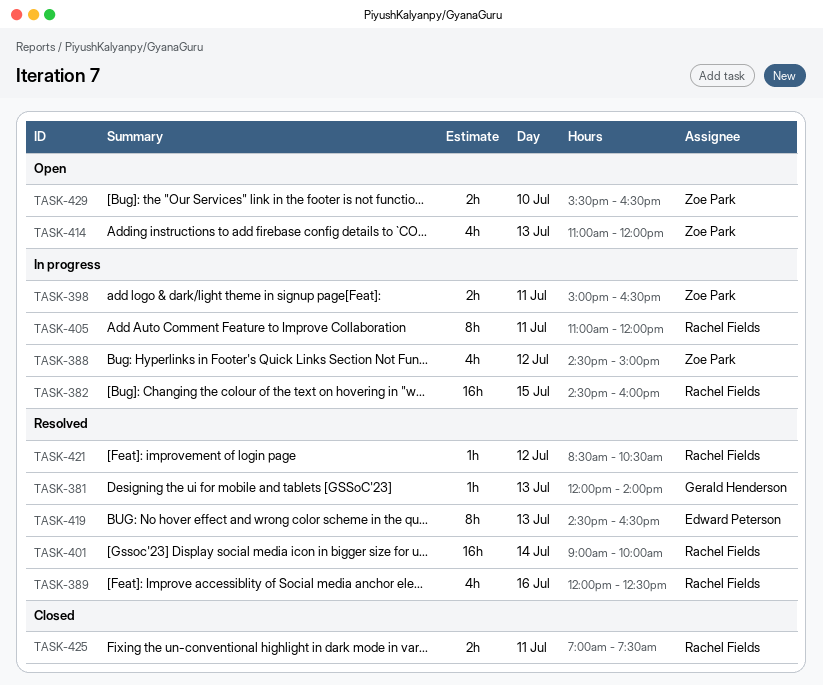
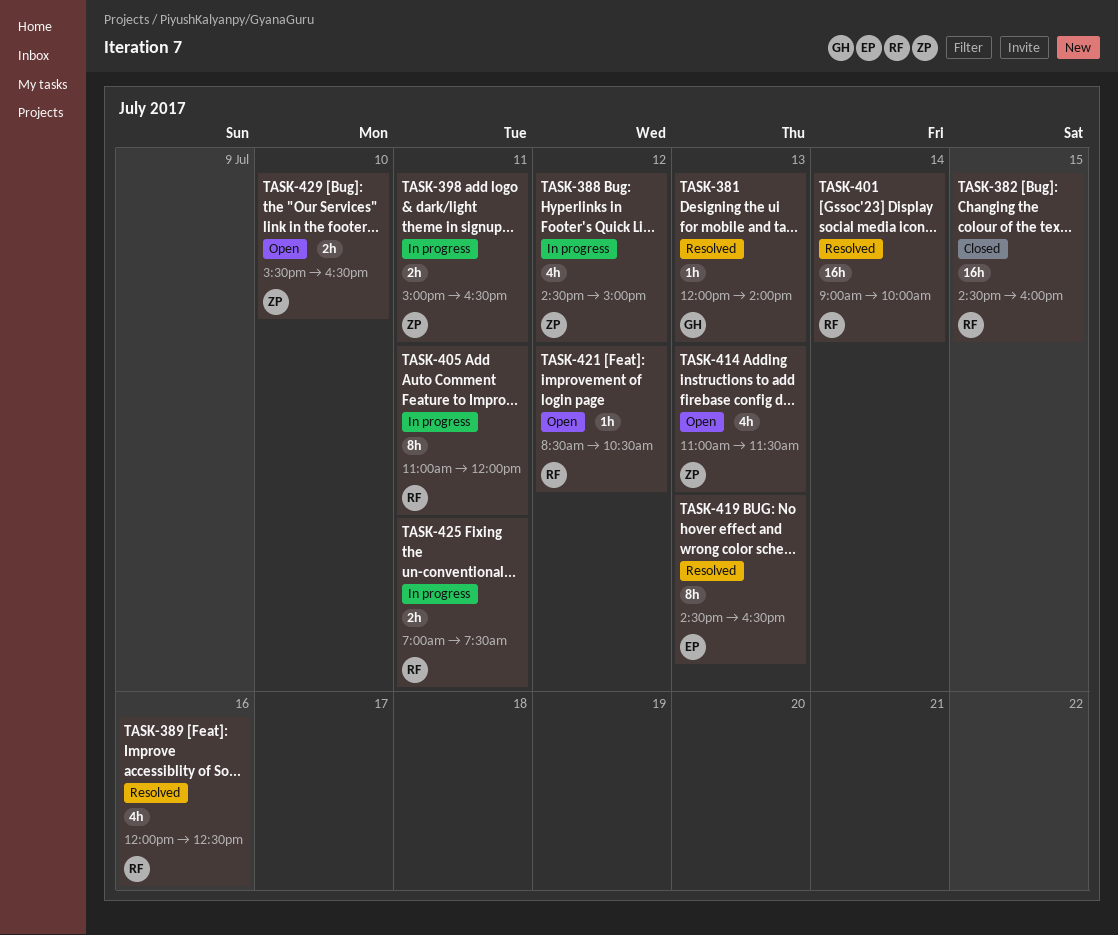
TASK-382, status: In progress -> Closed
TASK-414, ends: 12:00 -> 11:30
TASK-421, status: Resolved -> Open
TASK-425, status: Closed -> In progress

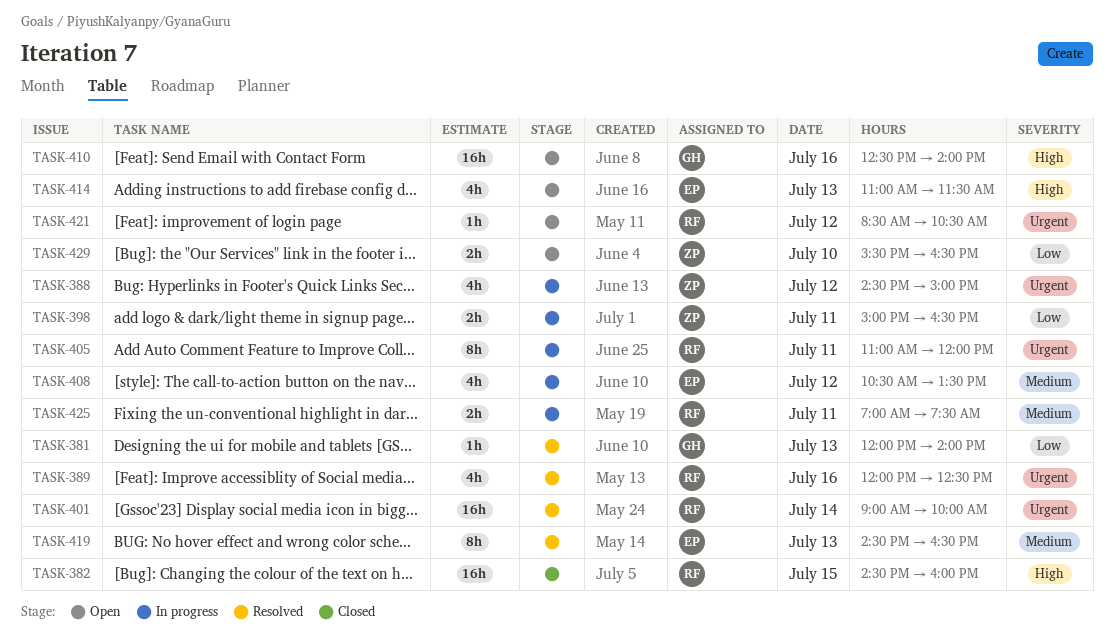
TASK-408: none -> present
TASK-410: none -> present
TASK-414, owner: ZP -> EP

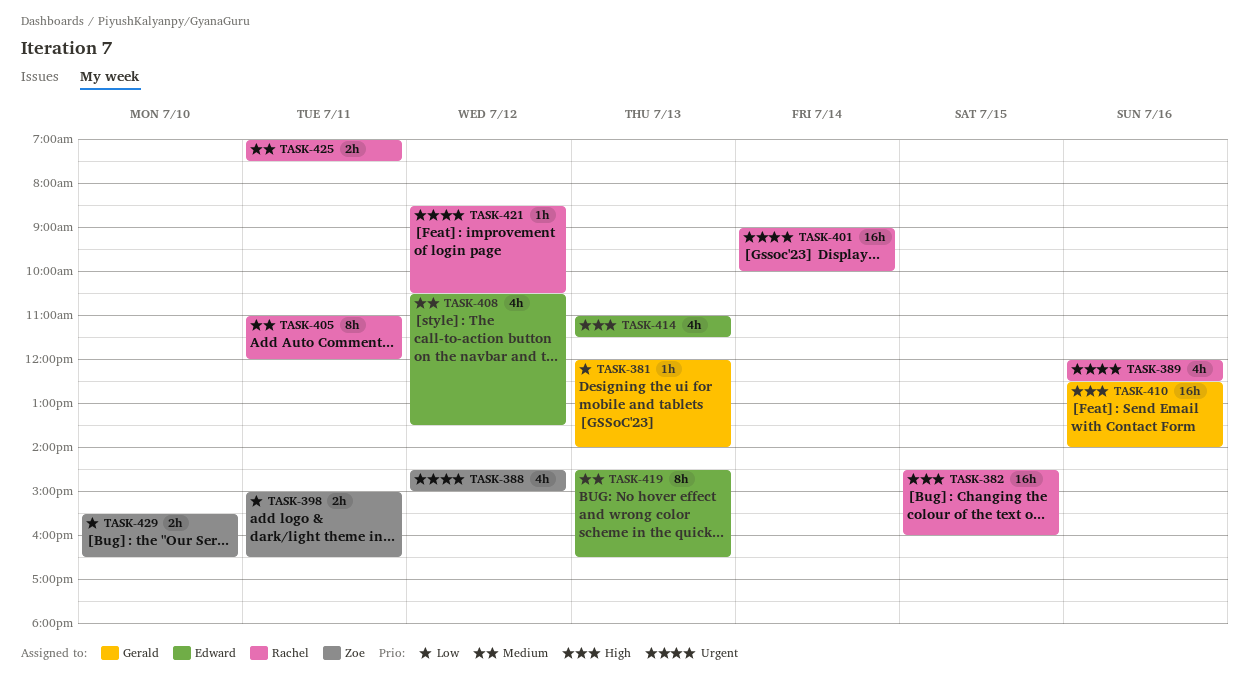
TASK-405, priority: Urgent -> Medium

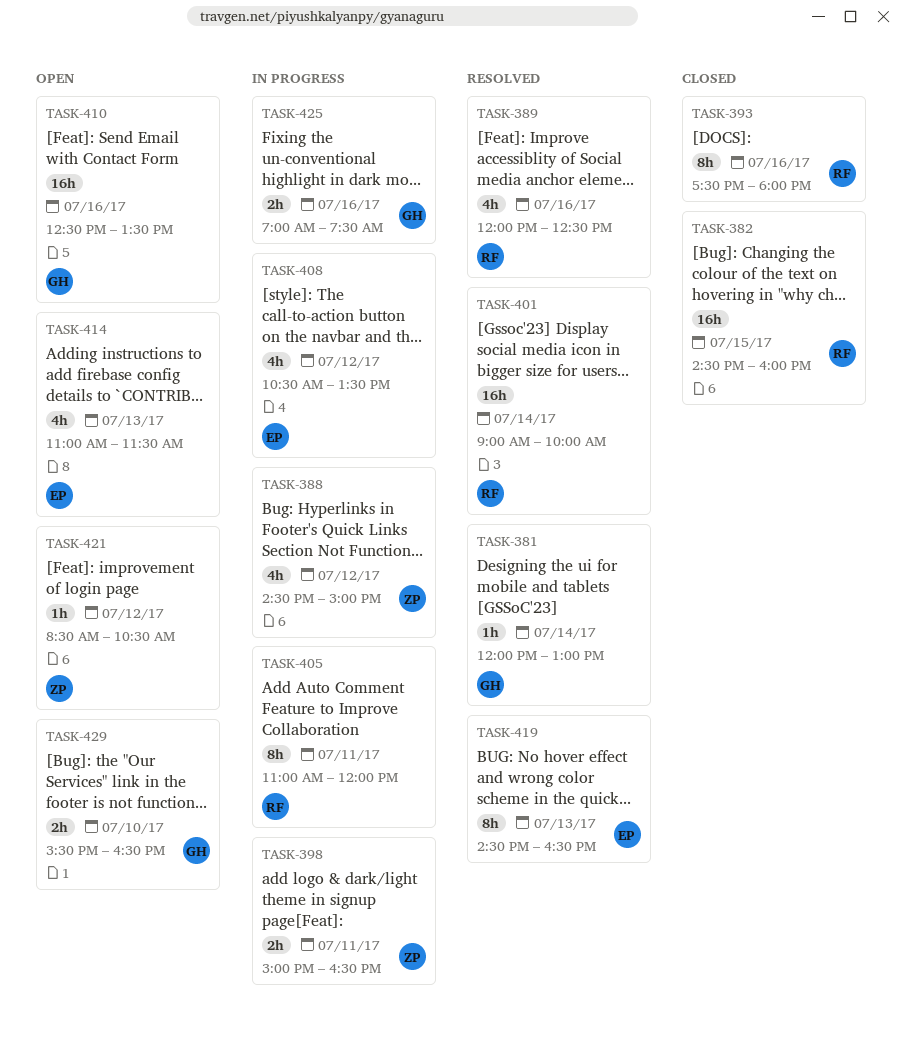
TASK-381, day: Jul 13 -> Jul 14
TASK-381, ends: 14:00 -> 13:00
TASK-393: none -> present
TASK-410, ends: 14:00 -> 13:30
TASK-421, owner: Rachel -> Zoe
TASK-425, owner: Rachel -> Gerald
TASK-425, day: Jul 11 -> Jul 16
TASK-429, owner: Zoe -> Gerald

